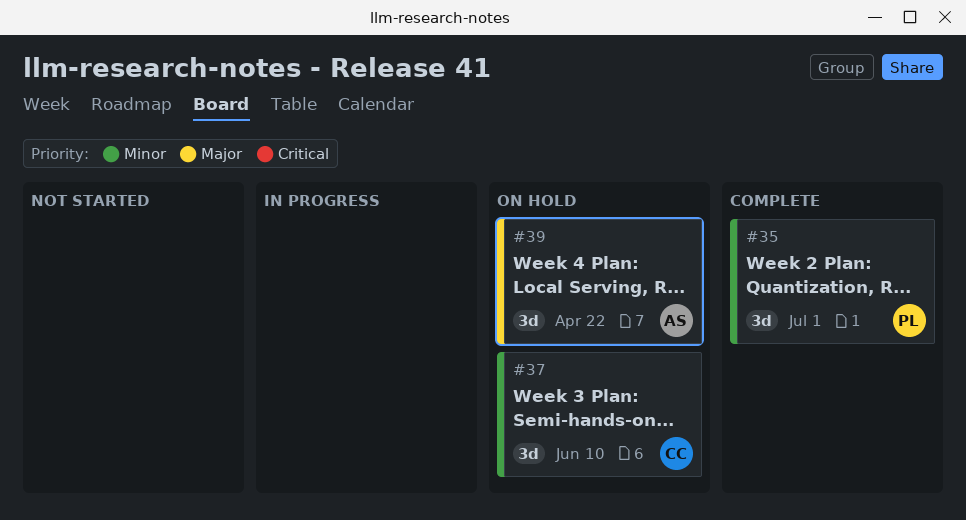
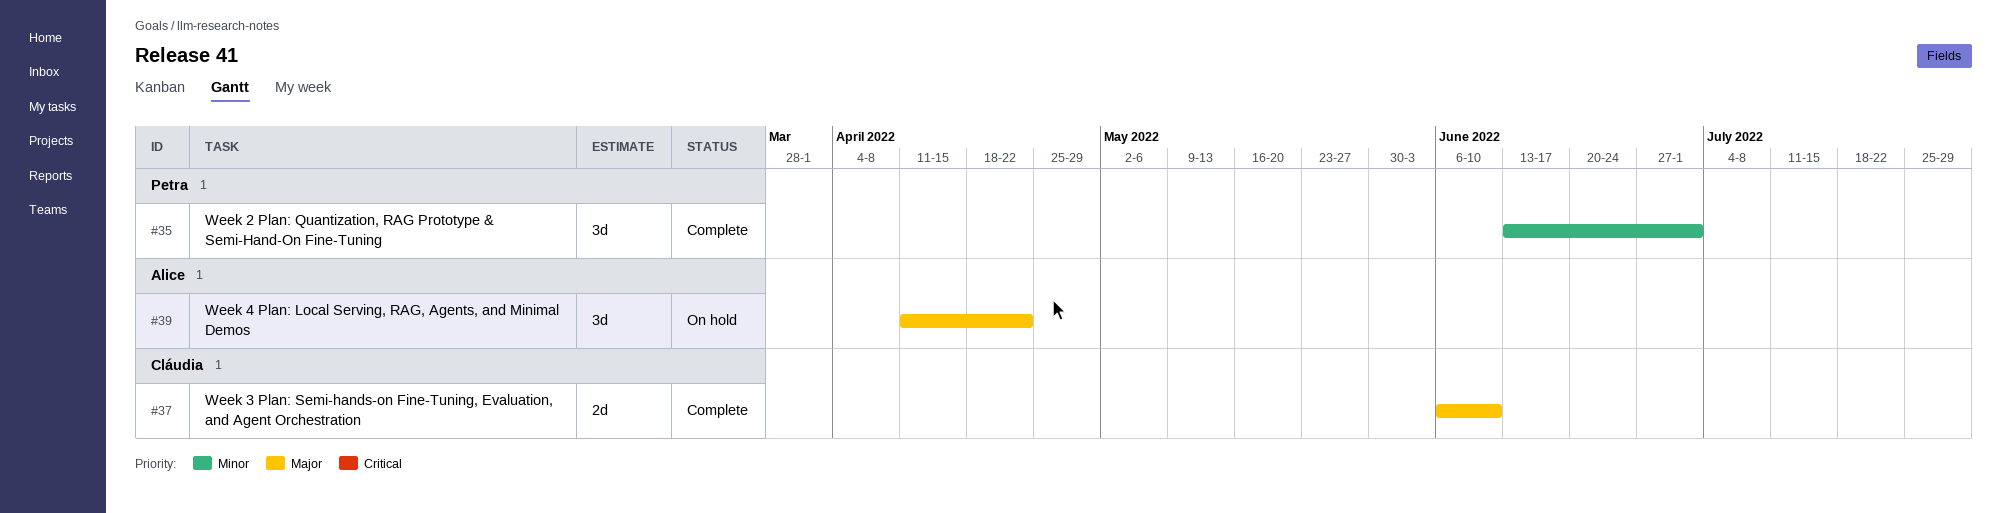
#37, status: On hold -> Complete
#37, priority: Minor -> Major
#37, estimate: 3d -> 2d

